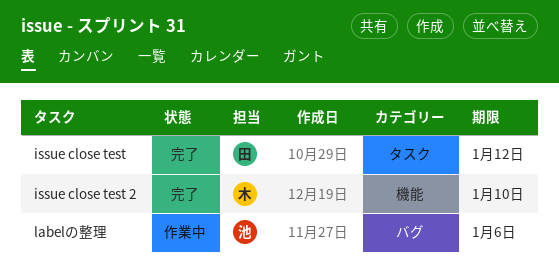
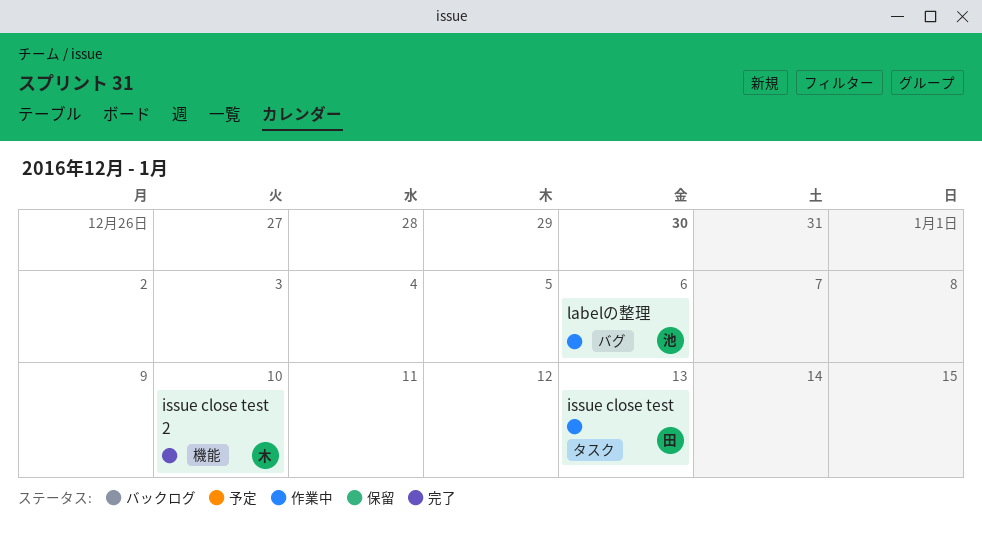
issue close test, status: 完了 -> 作業中
issue close test, due: Jan 12 -> Jan 13

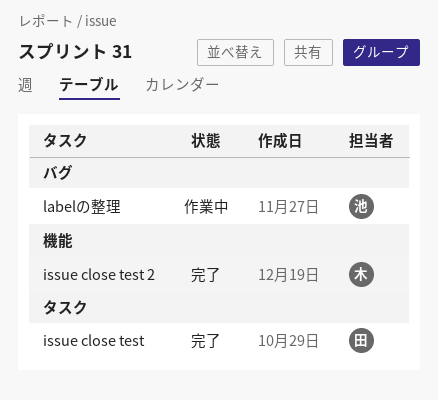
issue close test, status: 作業中 -> 完了

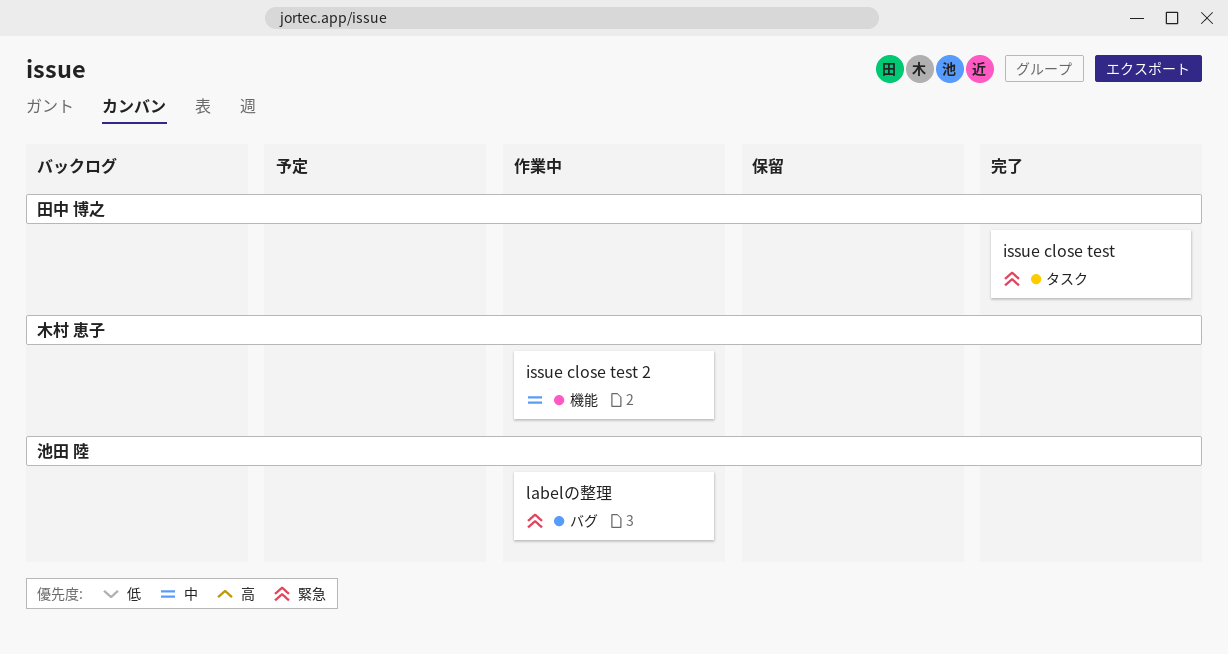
issue close test 2, status: 完了 -> 作業中

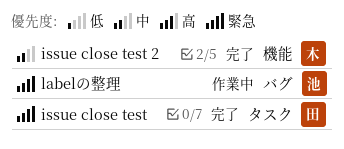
issue close test 2, status: 作業中 -> 完了

